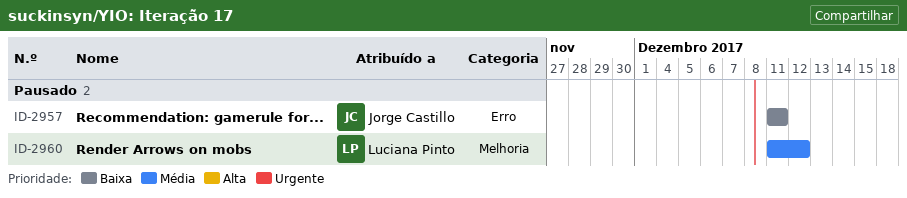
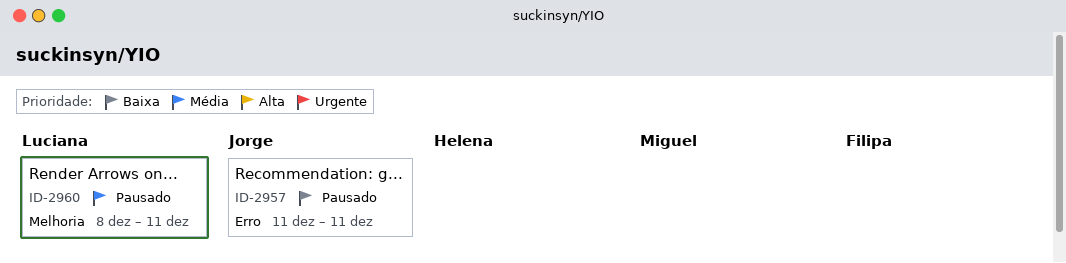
ID-2960, start: Dec 11 -> Dec 8
ID-2960, due: Dec 12 -> Dec 11

